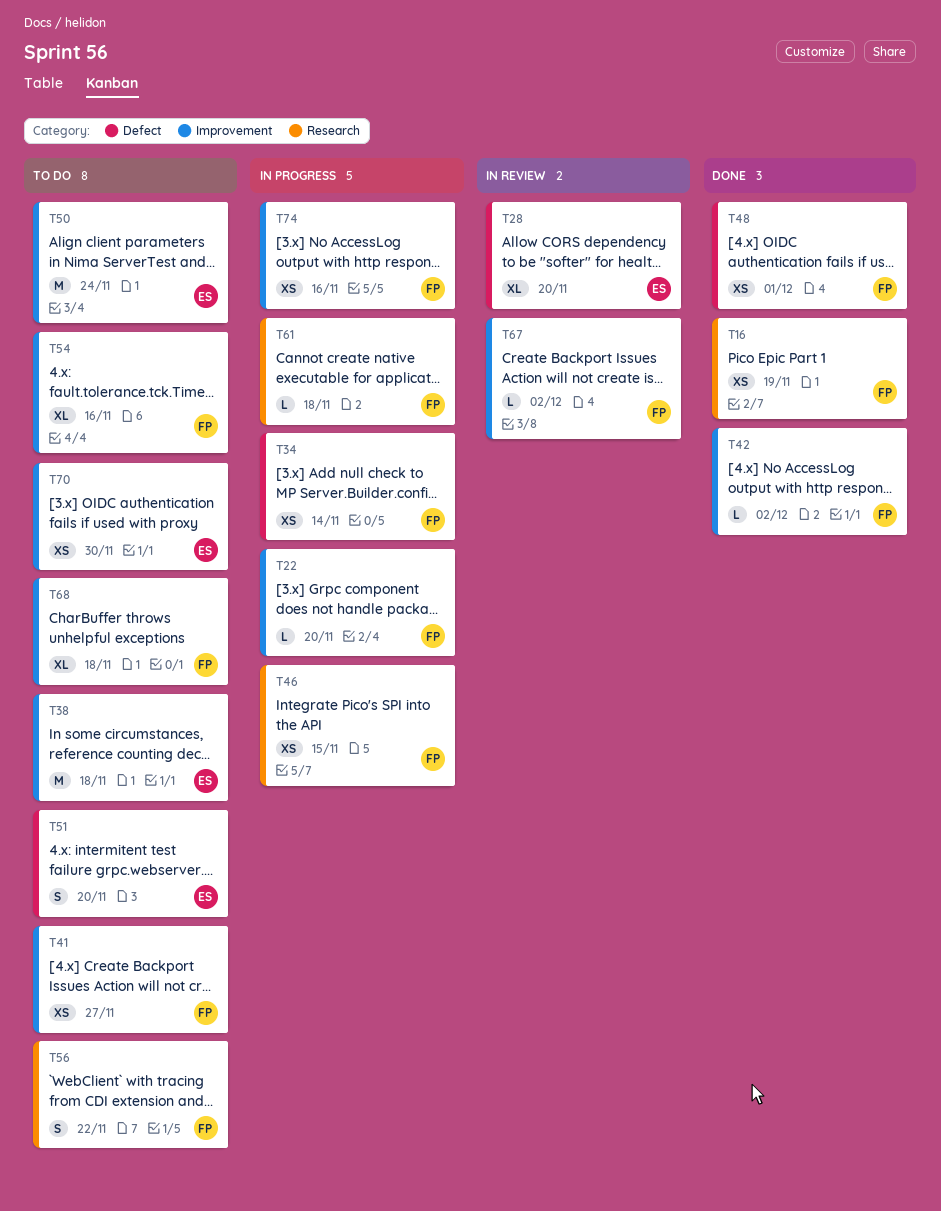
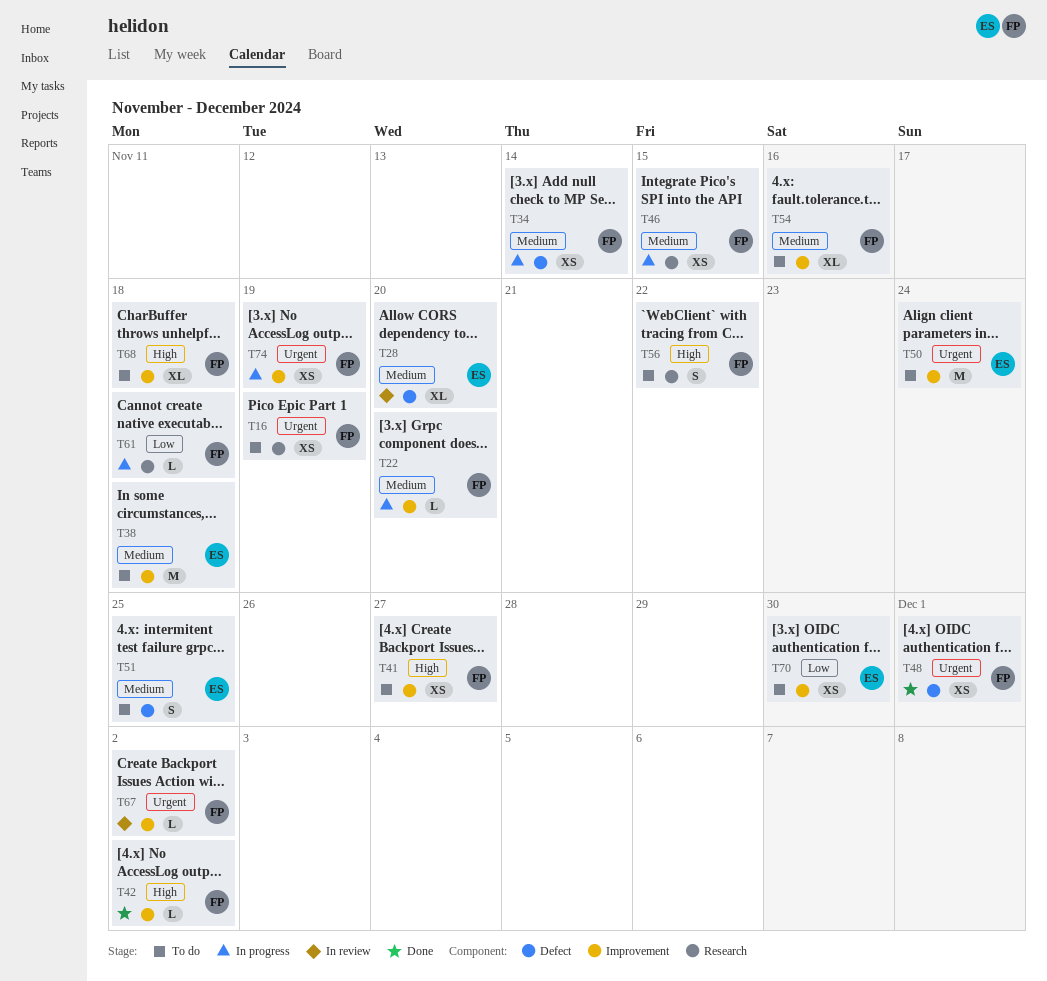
T16, status: Done -> To do
T51, due: Nov 20 -> Nov 25
T74, due: Nov 16 -> Nov 19

